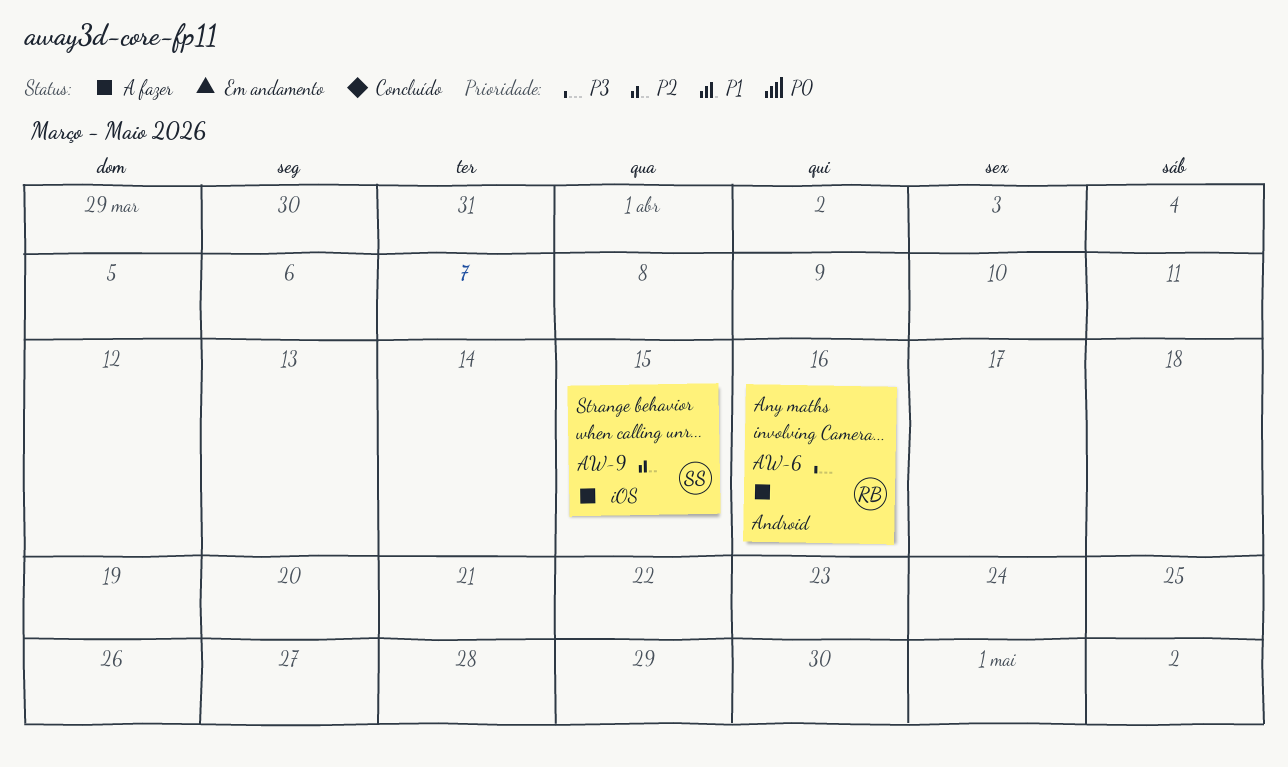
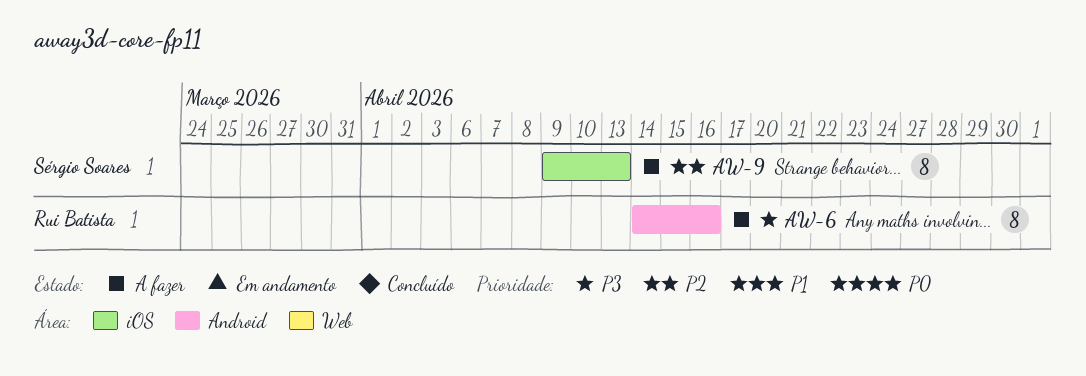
AW-9, due: Apr 15 -> Apr 13

